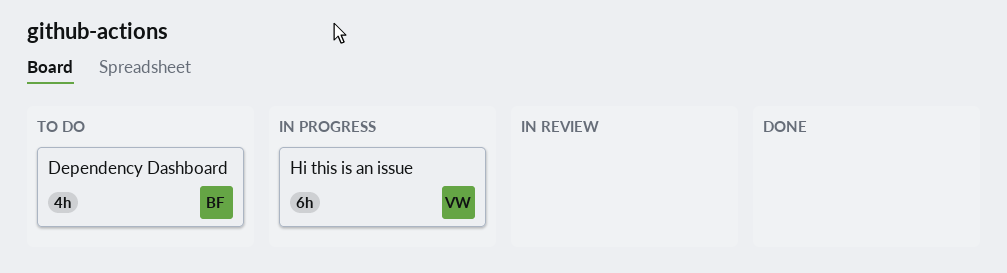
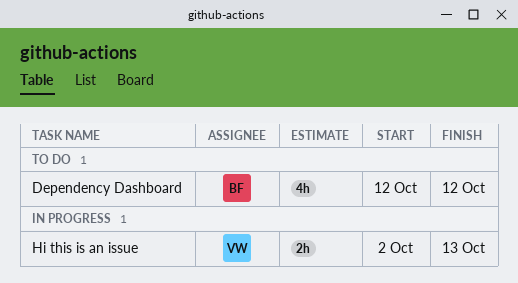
Hi this is an issue, estimate: 6h -> 2h

